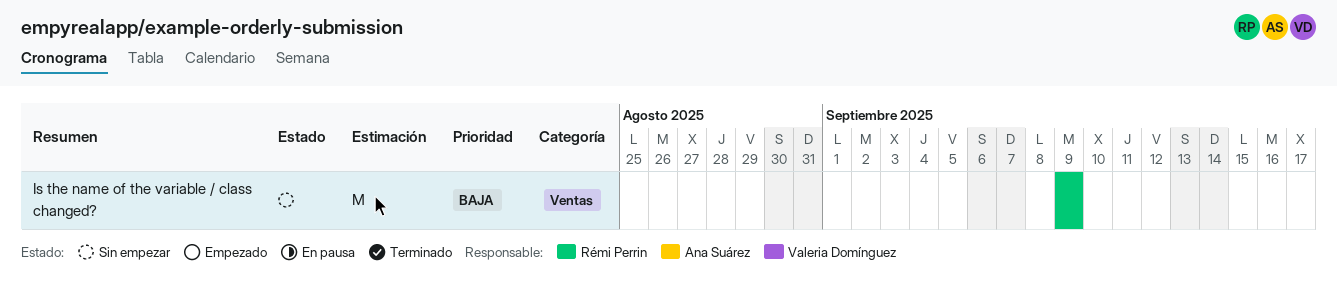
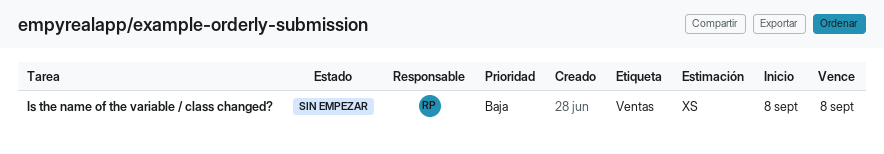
Is the name of the variable / class changed?, estimate: M -> XS
Is the name of the variable / class changed?, start: Sep 9 -> Sep 8
Is the name of the variable / class changed?, due: Sep 9 -> Sep 8

